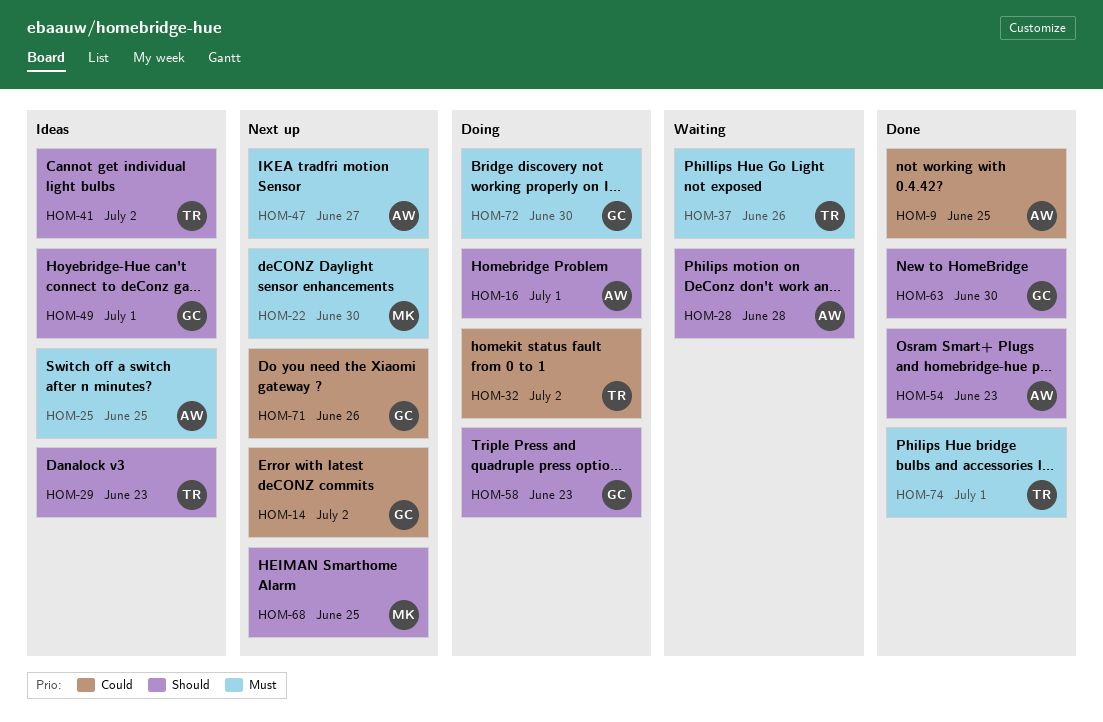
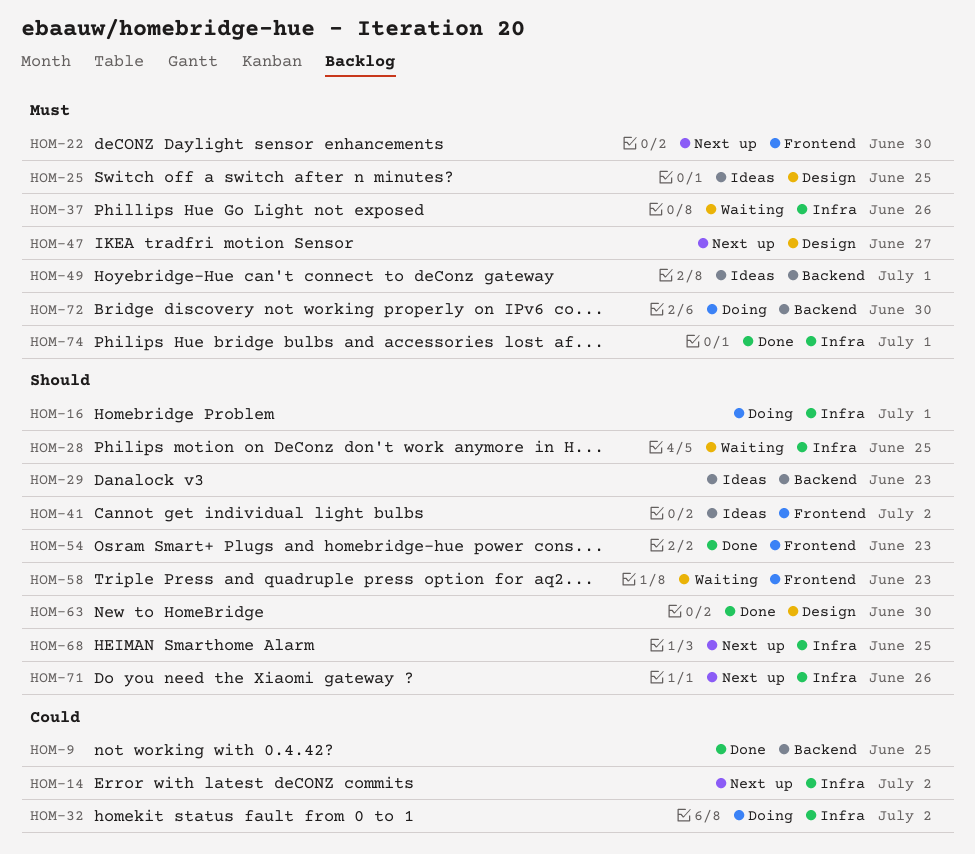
HOM-28, due: Jun 28 -> Jun 25
HOM-49, priority: Should -> Must
HOM-58, status: Doing -> Waiting
HOM-71, priority: Could -> Should

